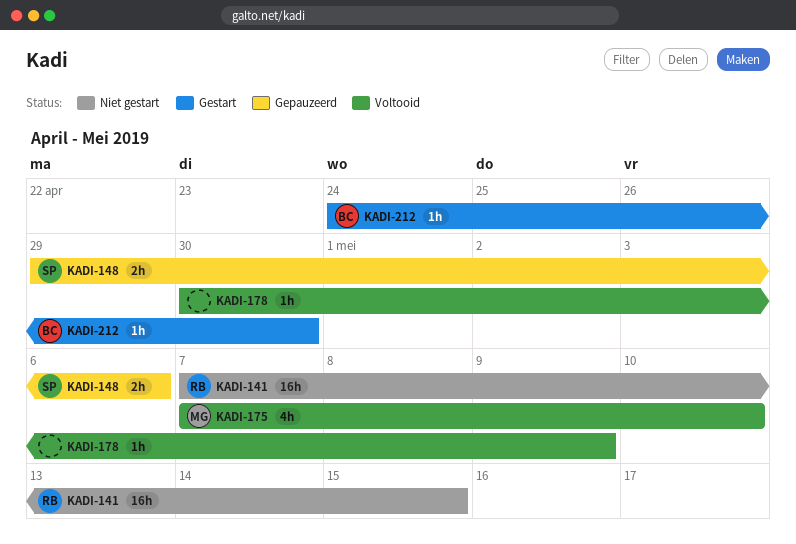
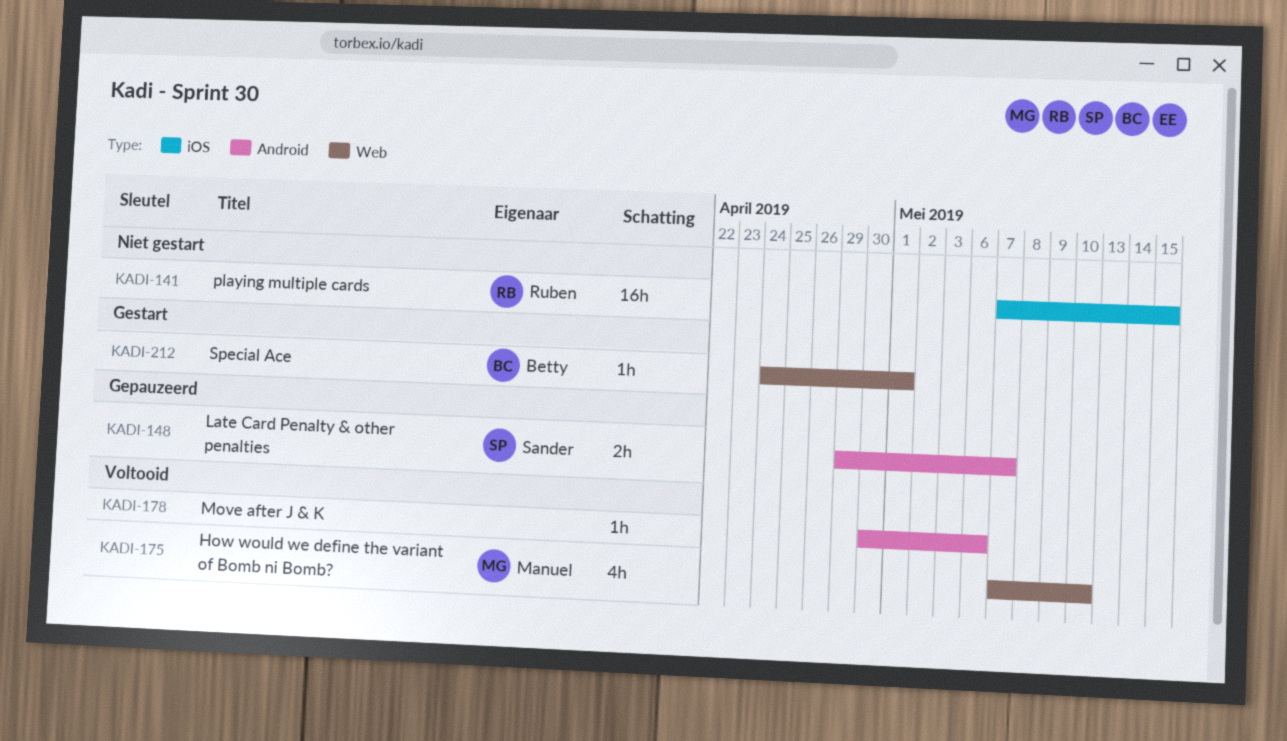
KADI-148, due: May 6 -> May 7
KADI-178, due: May 9 -> May 6
KADI-212, due: Apr 30 -> May 1

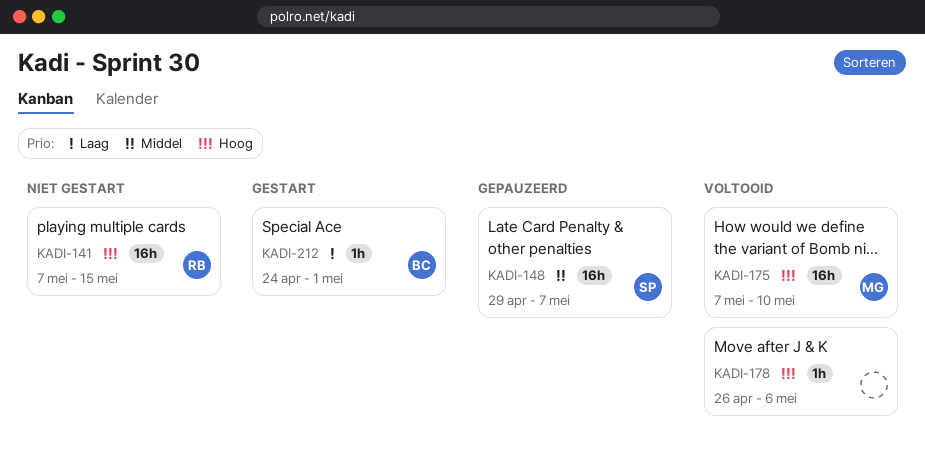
KADI-148, estimate: 2h -> 16h
KADI-175, estimate: 4h -> 16h
KADI-178, start: Apr 30 -> Apr 26

